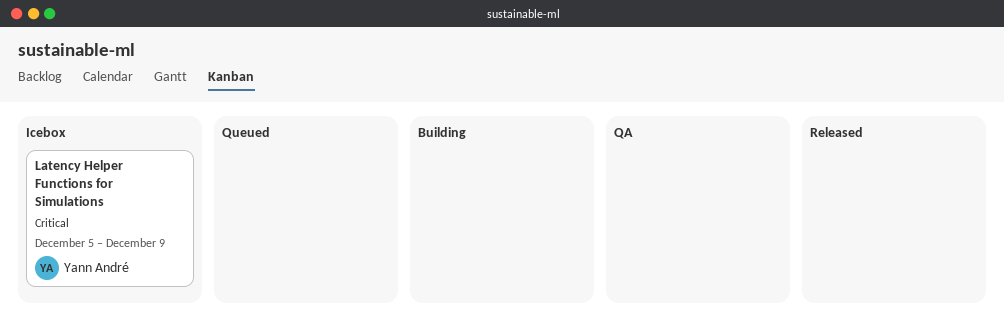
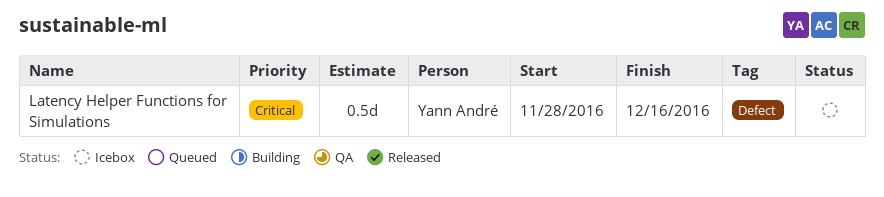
Latency Helper Functions for Simulations, start: Dec 5 -> Nov 28
Latency Helper Functions for Simulations, due: Dec 9 -> Dec 16

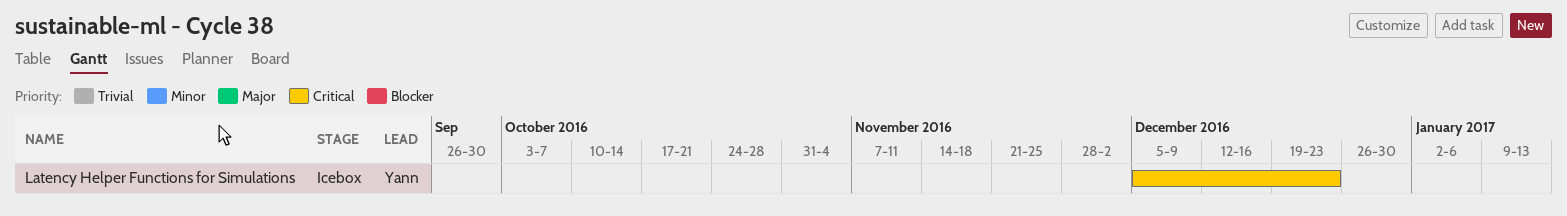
Latency Helper Functions for Simulations, start: Nov 28 -> Dec 5
Latency Helper Functions for Simulations, due: Dec 16 -> Dec 23

